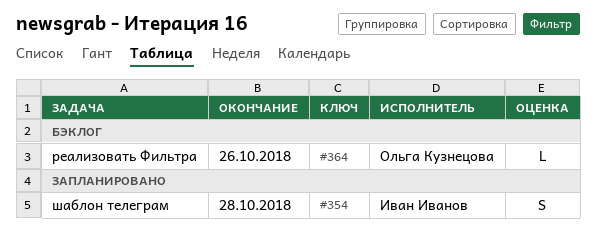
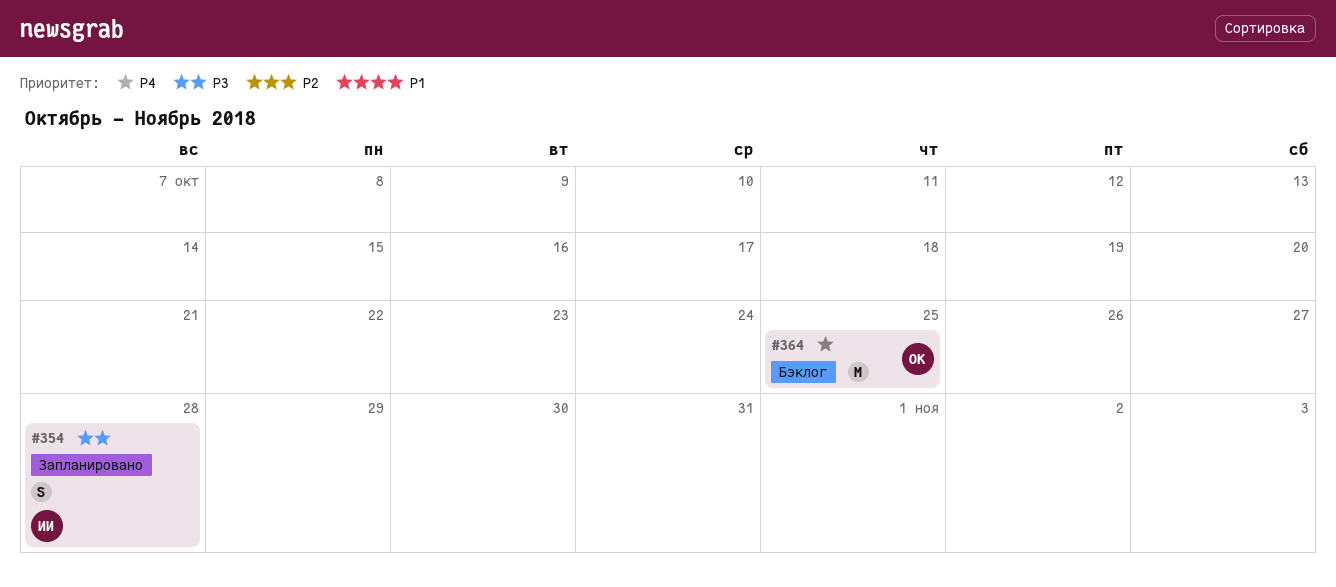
#364, estimate: L -> M
#364, due: Oct 26 -> Oct 25

